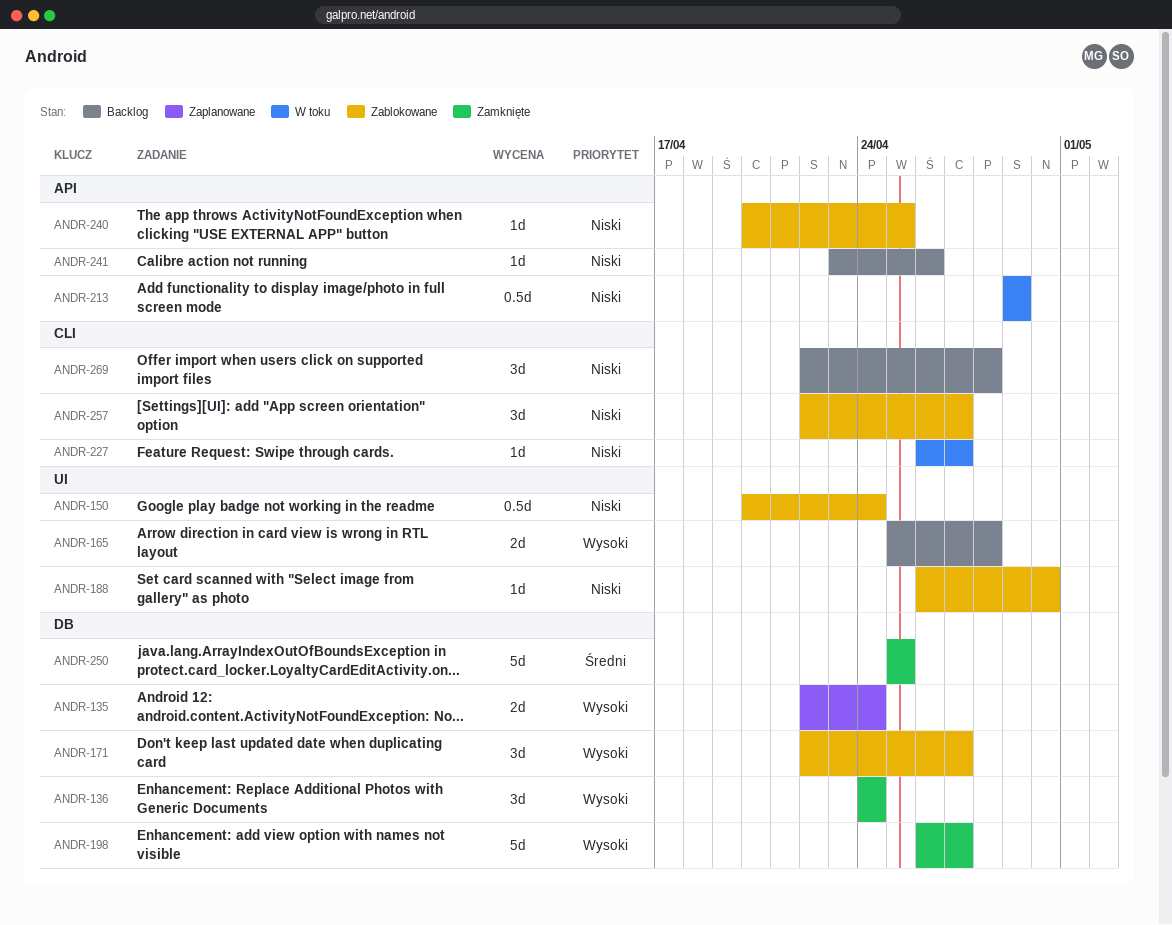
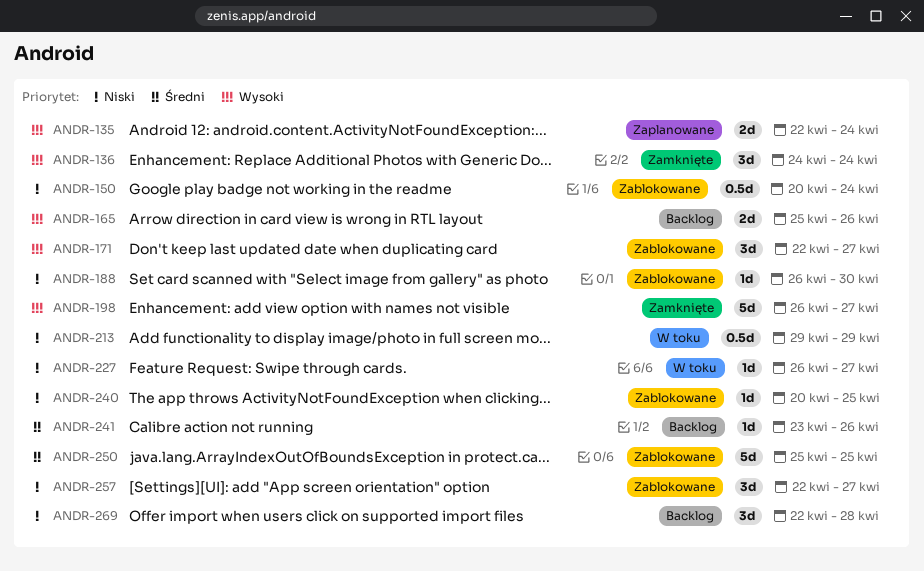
ANDR-165, due: Apr 28 -> Apr 26
ANDR-241, priority: Niski -> Średni
ANDR-250, status: Zamknięte -> Zablokowane

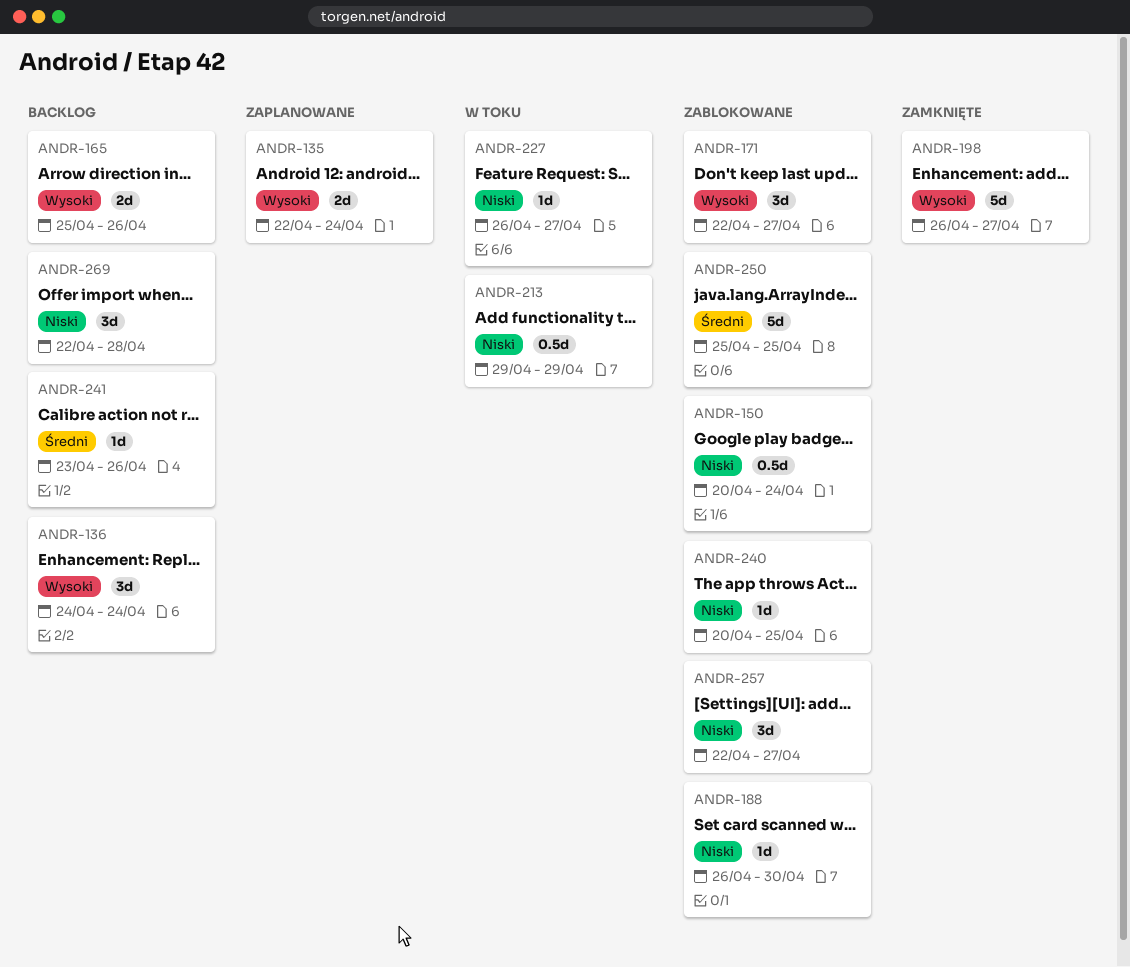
ANDR-136, status: Zamknięte -> Backlog

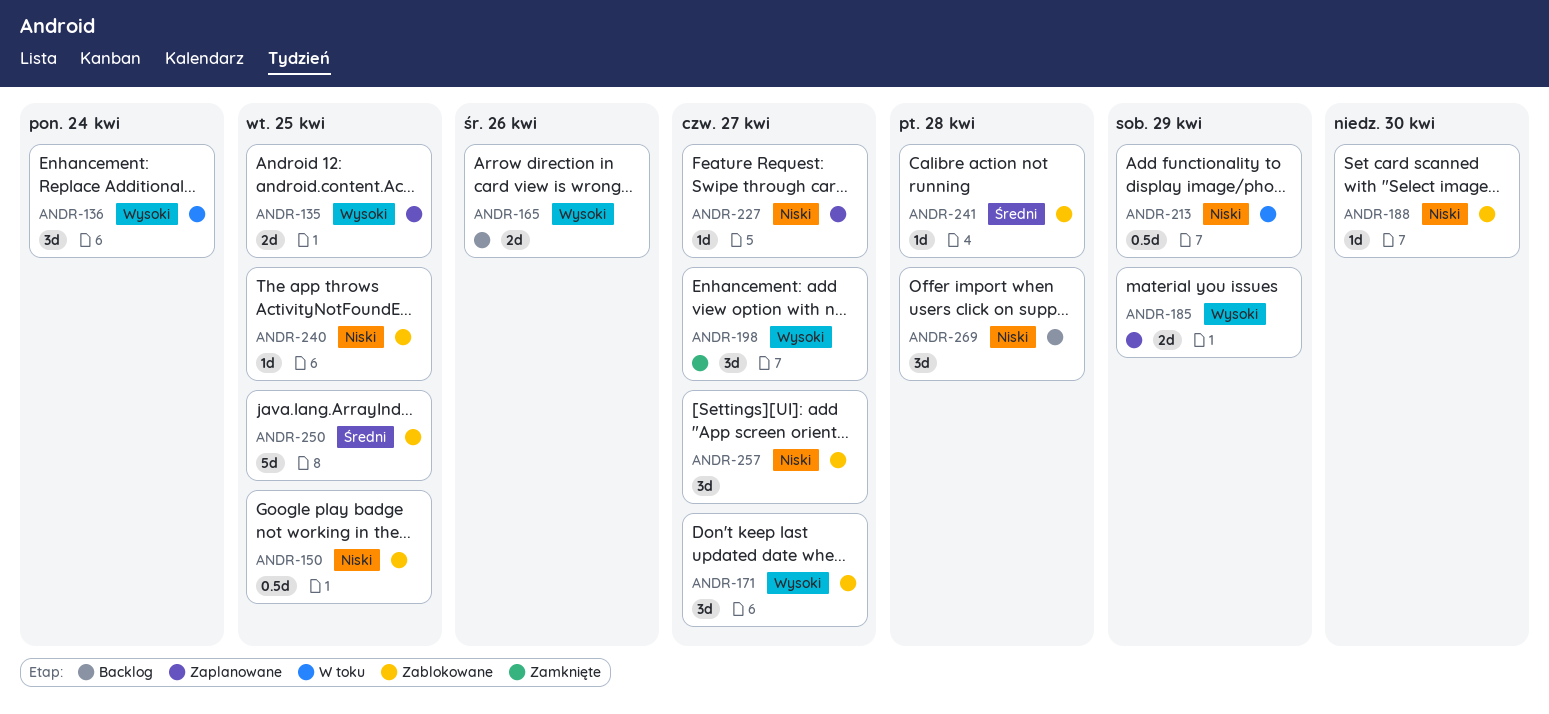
ANDR-135, due: Apr 24 -> Apr 25
ANDR-136, status: Backlog -> W toku
ANDR-150, due: Apr 24 -> Apr 25
ANDR-185: none -> present
ANDR-198, estimate: 5d -> 3d
ANDR-227, status: W toku -> Zaplanowane
ANDR-241, status: Backlog -> Zablokowane
ANDR-241, due: Apr 26 -> Apr 28

